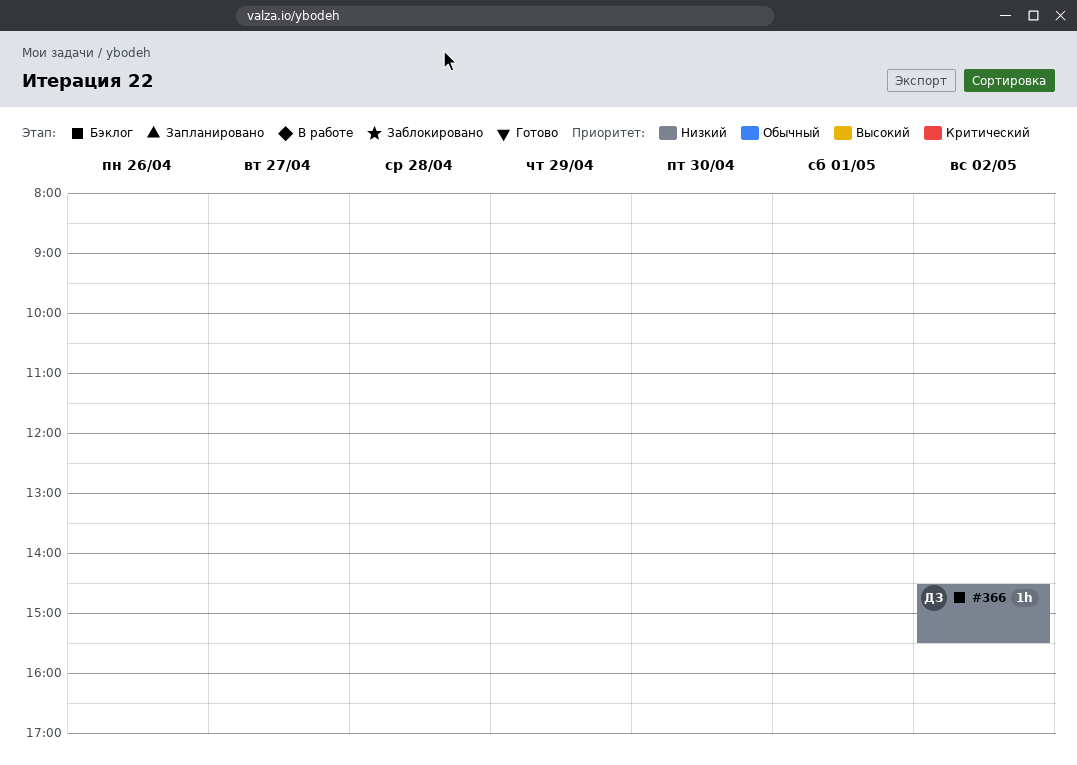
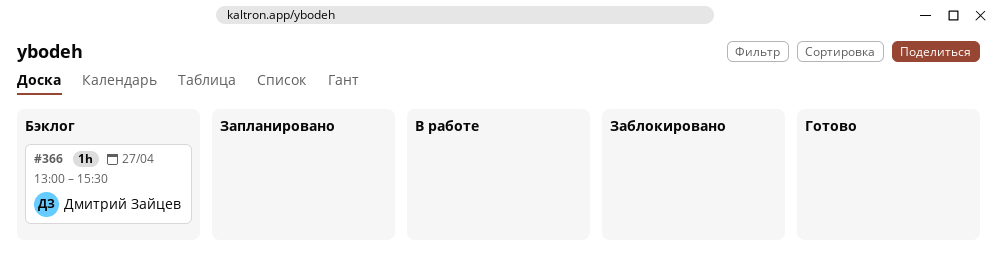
#366, day: May 2 -> Apr 27
#366, begins: 14:30 -> 13:00

